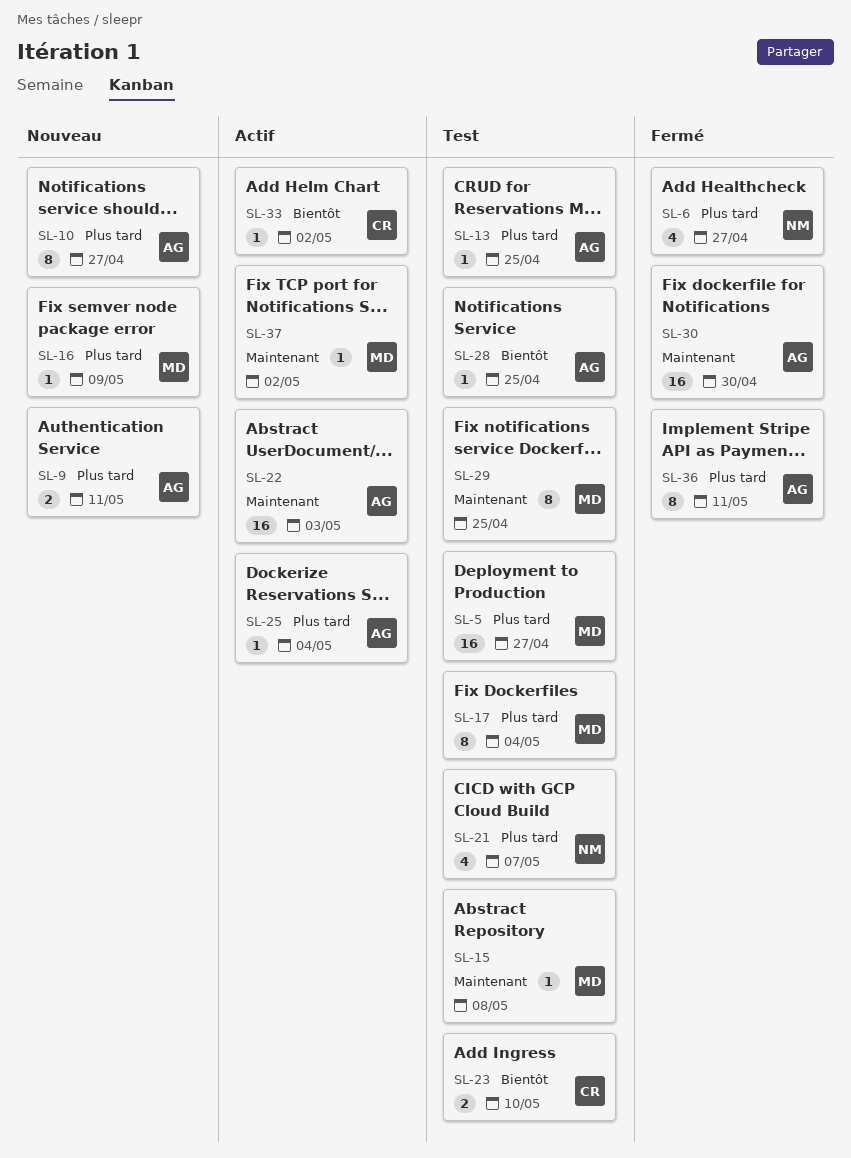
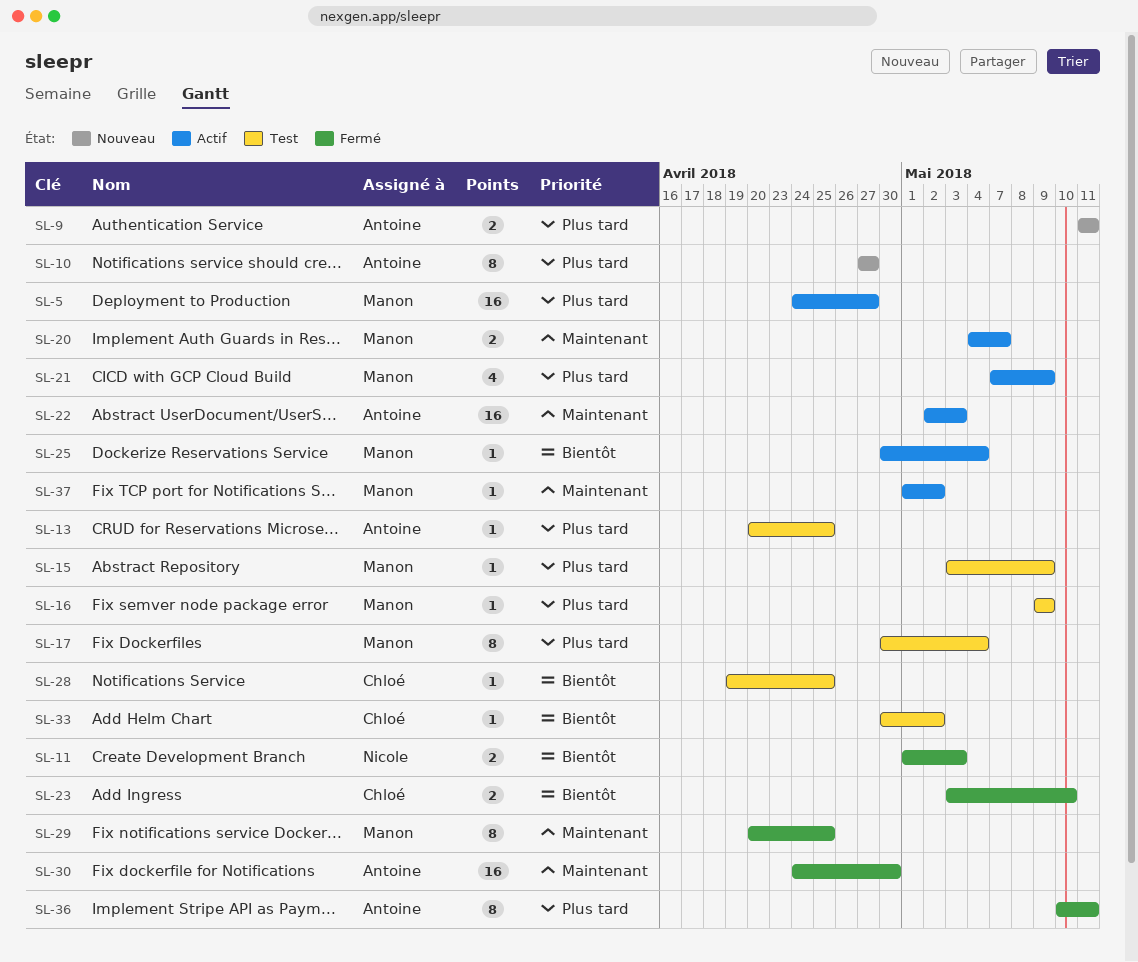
SL-5, status: Test -> Actif
SL-6: present -> none
SL-11: none -> present
SL-15, priority: Maintenant -> Plus tard
SL-15, due: May 8 -> May 9
SL-16, status: Nouveau -> Test
SL-20: none -> present
SL-21, status: Test -> Actif
SL-21, owner: Nicole -> Manon
SL-21, due: May 7 -> May 9
SL-23, status: Test -> Fermé
SL-25, owner: Antoine -> Manon
SL-25, priority: Plus tard -> Bientôt
SL-28, owner: Antoine -> Chloé
SL-29, status: Test -> Fermé
SL-33, status: Actif -> Test

